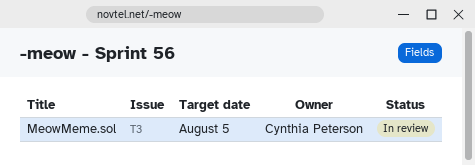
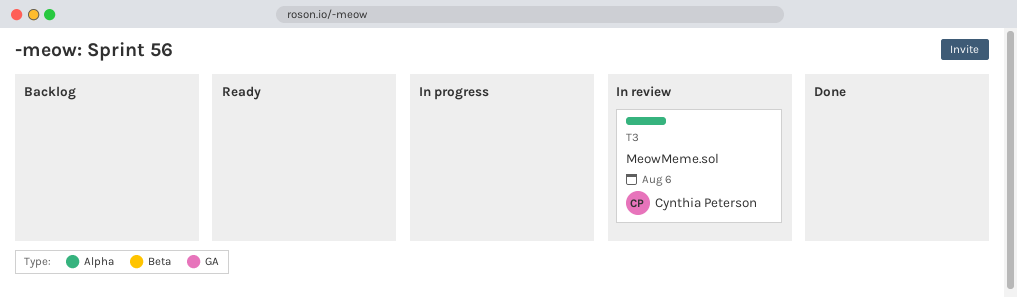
T3, due: Aug 5 -> Aug 6

